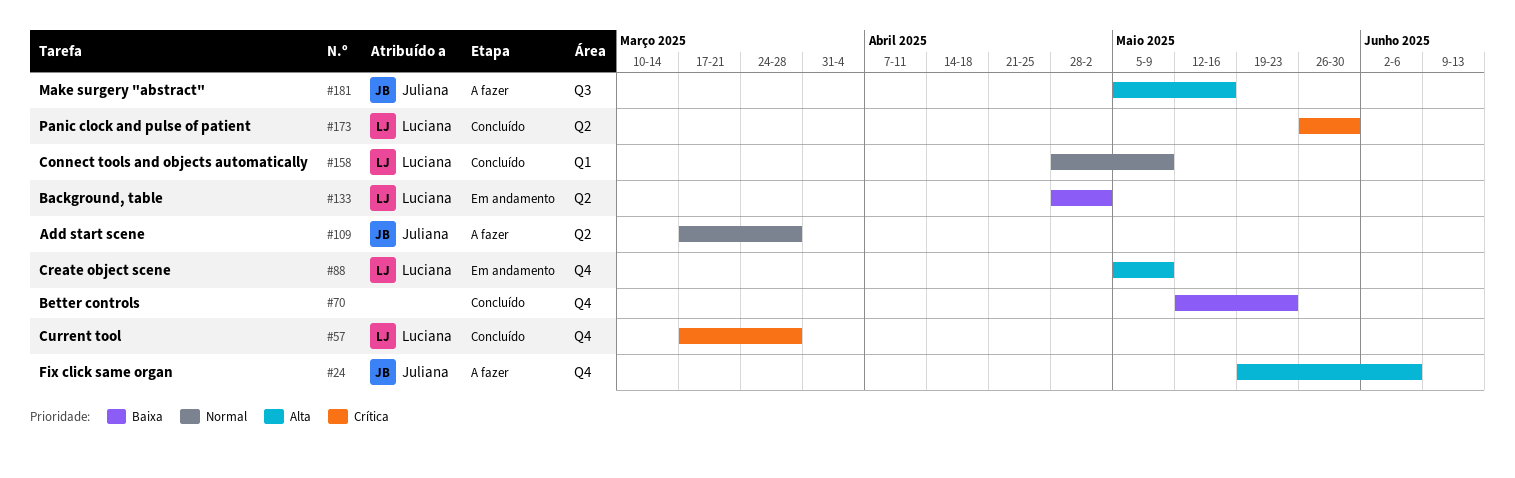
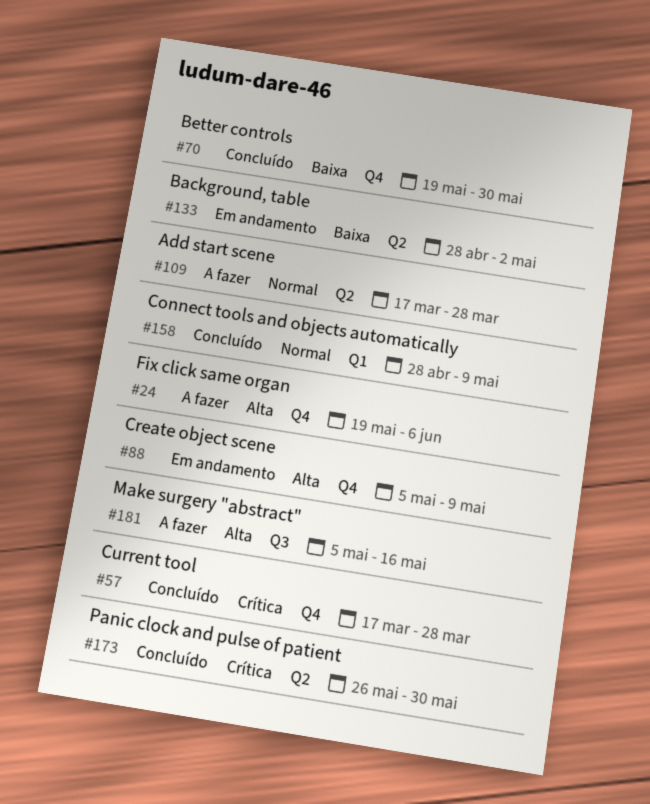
#70, start: May 12 -> May 19
#70, due: May 23 -> May 30

